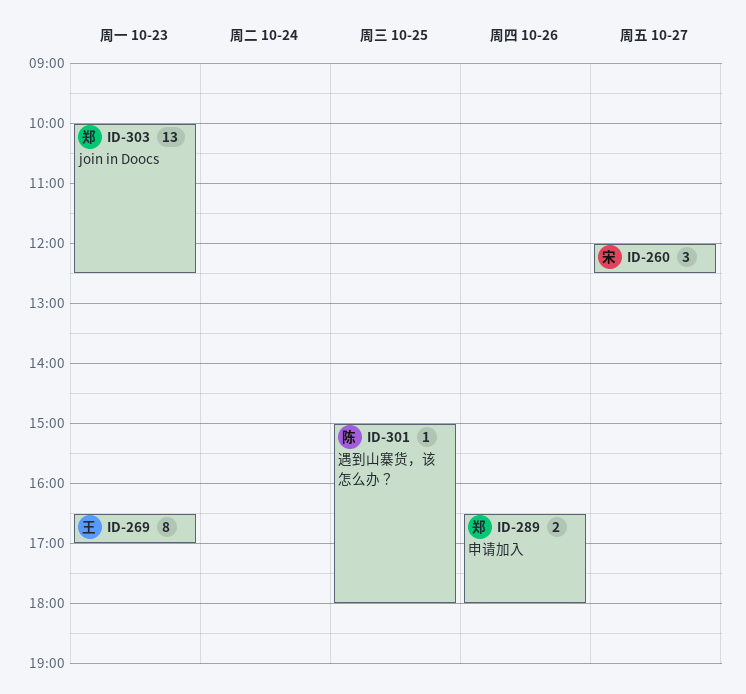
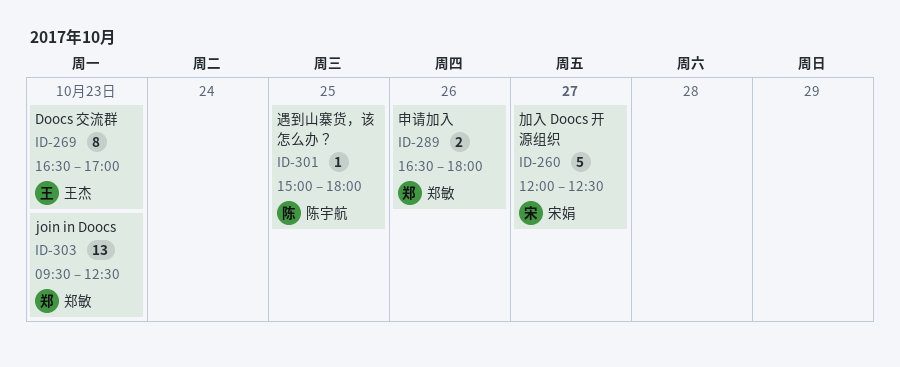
ID-260, estimate: 3 -> 5
ID-303, begins: 10:00 -> 09:30

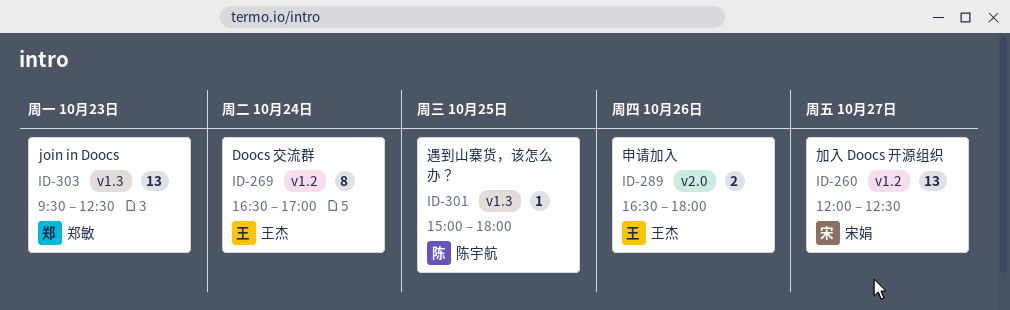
ID-260, estimate: 5 -> 13
ID-269, day: Oct 23 -> Oct 24
ID-289, owner: 郑敏 -> 王杰

